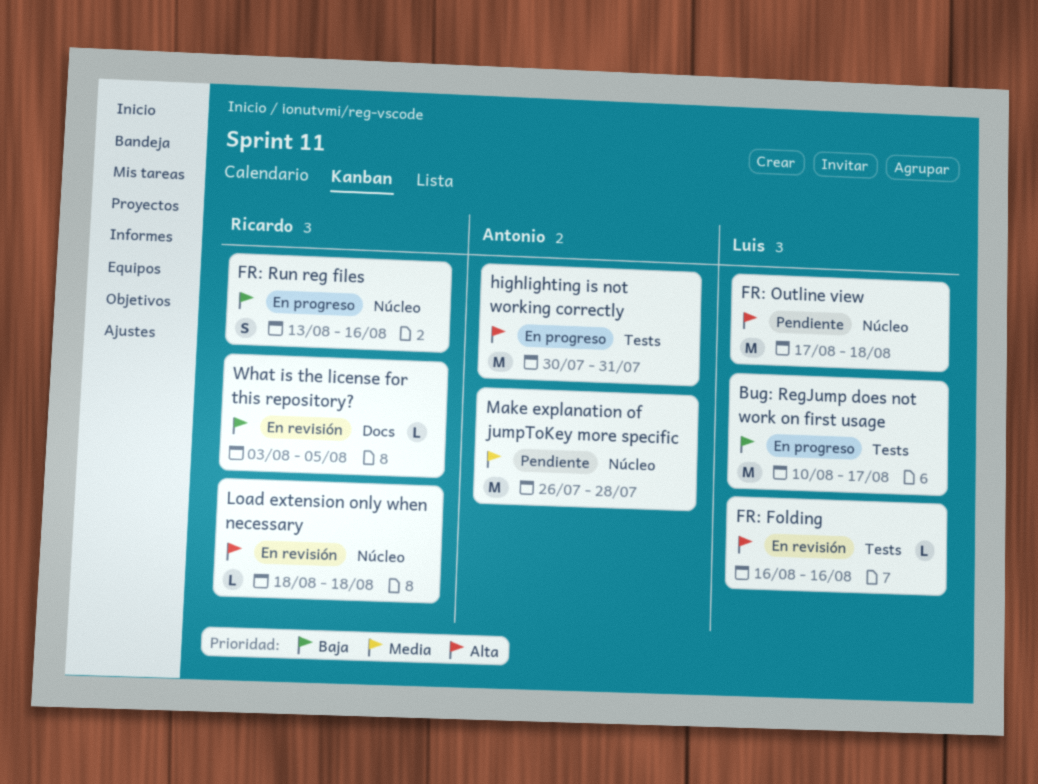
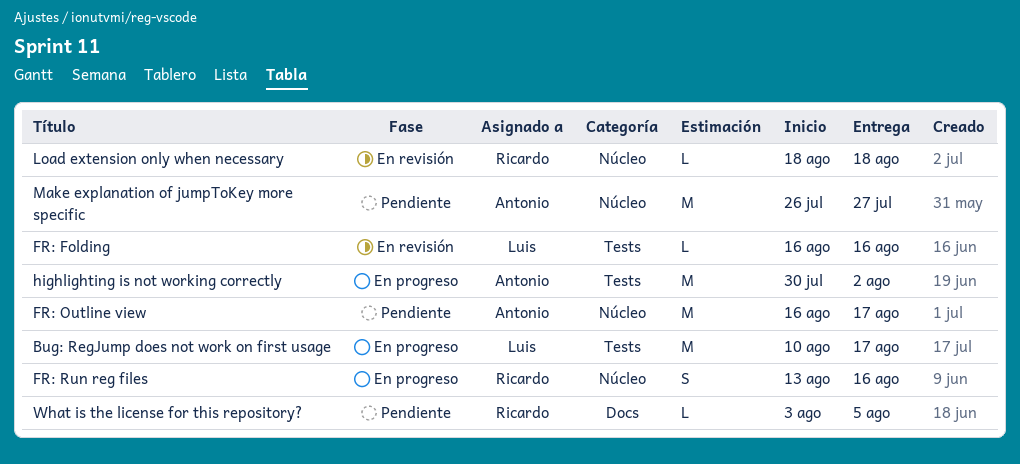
FR: Outline view, owner: Luis -> Antonio
FR: Outline view, start: Aug 17 -> Aug 16
FR: Outline view, due: Aug 18 -> Aug 17
highlighting is not working correctly, due: Jul 31 -> Aug 2
Make explanation of jumpToKey more specific, due: Jul 28 -> Jul 27
What is the license for this repository?, status: En revisión -> Pendiente

